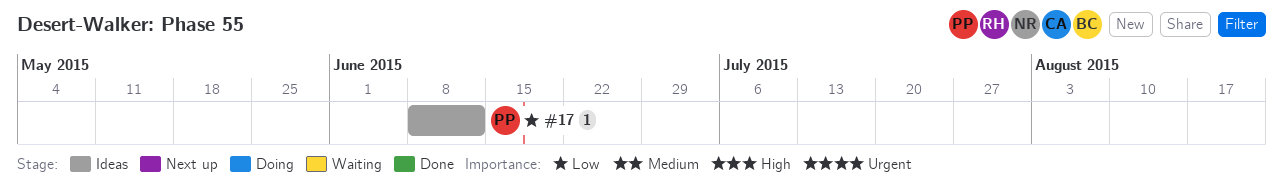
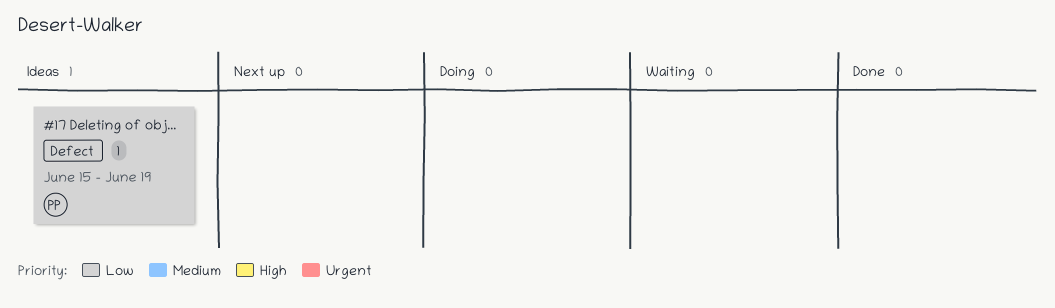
#17, start: Jun 8 -> Jun 15
#17, due: Jun 12 -> Jun 19

